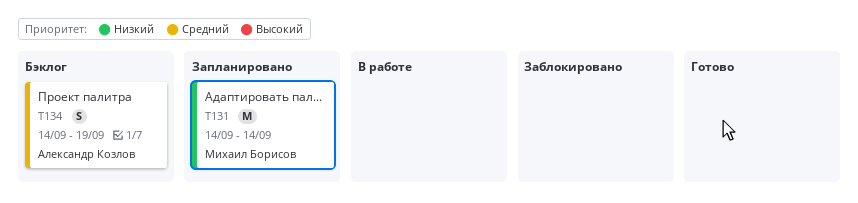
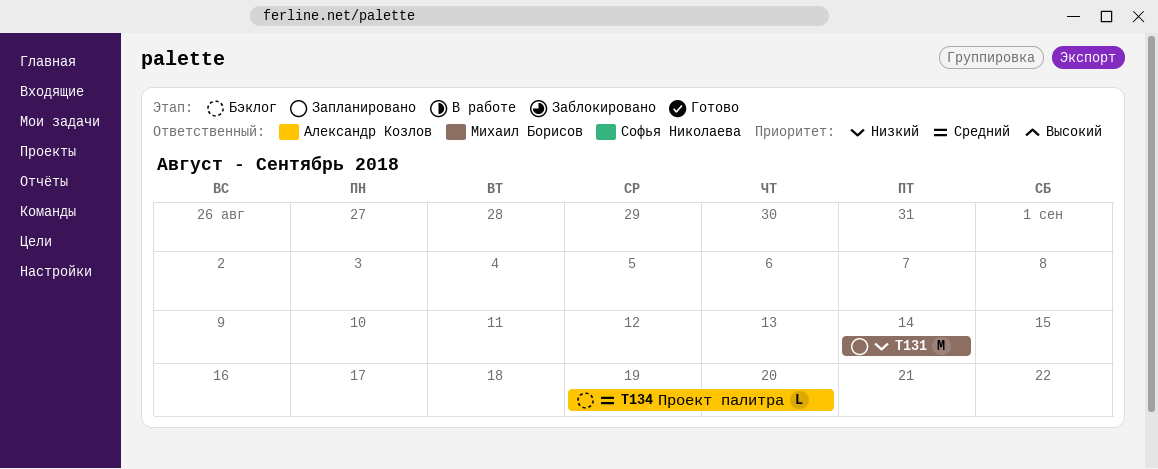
T134, estimate: S -> L
T134, start: Sep 14 -> Sep 19
T134, due: Sep 19 -> Sep 20

